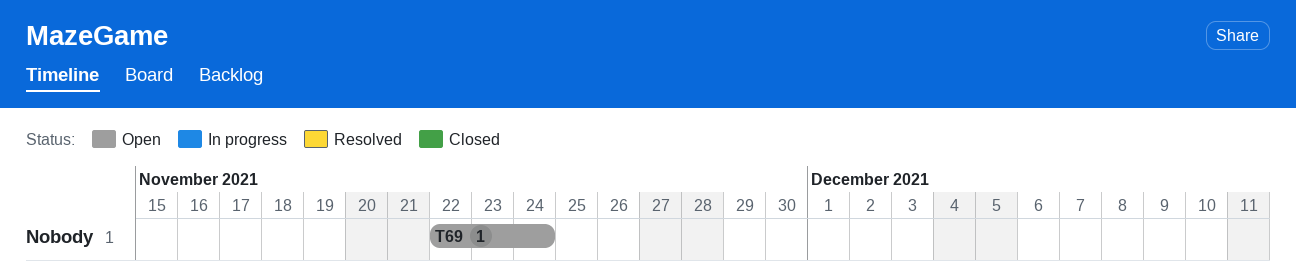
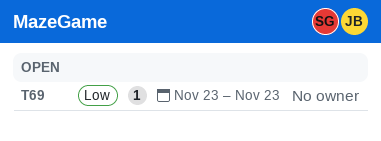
T69, start: Nov 22 -> Nov 23
T69, due: Nov 24 -> Nov 23

